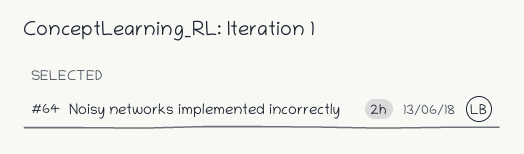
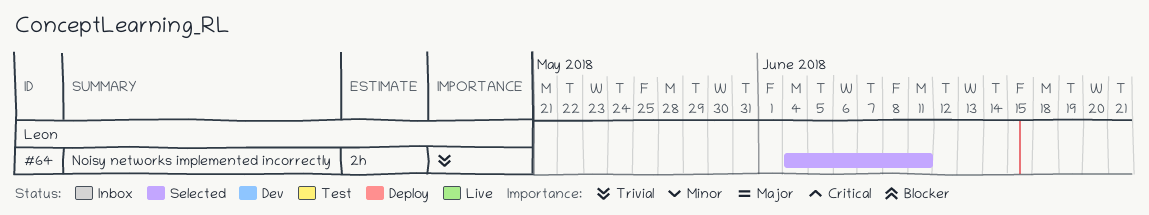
#64, due: Jun 13 -> Jun 11

